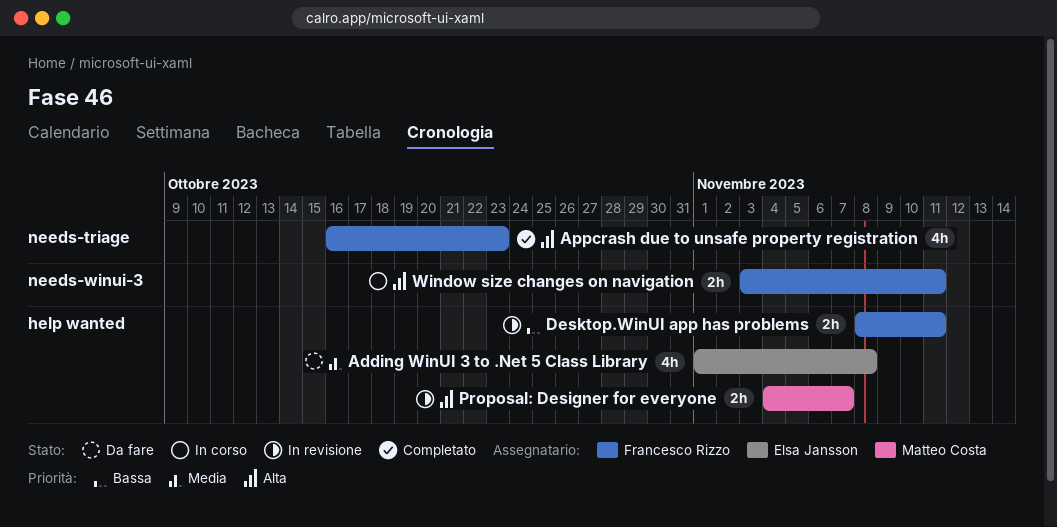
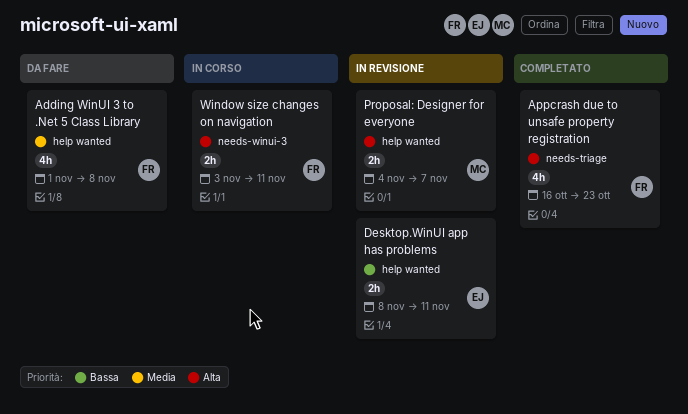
Adding WinUI 3 to .Net 5 Class Library, owner: Elsa Jansson -> Francesco Rizzo
Desktop.WinUI app has problems, owner: Francesco Rizzo -> Elsa Jansson

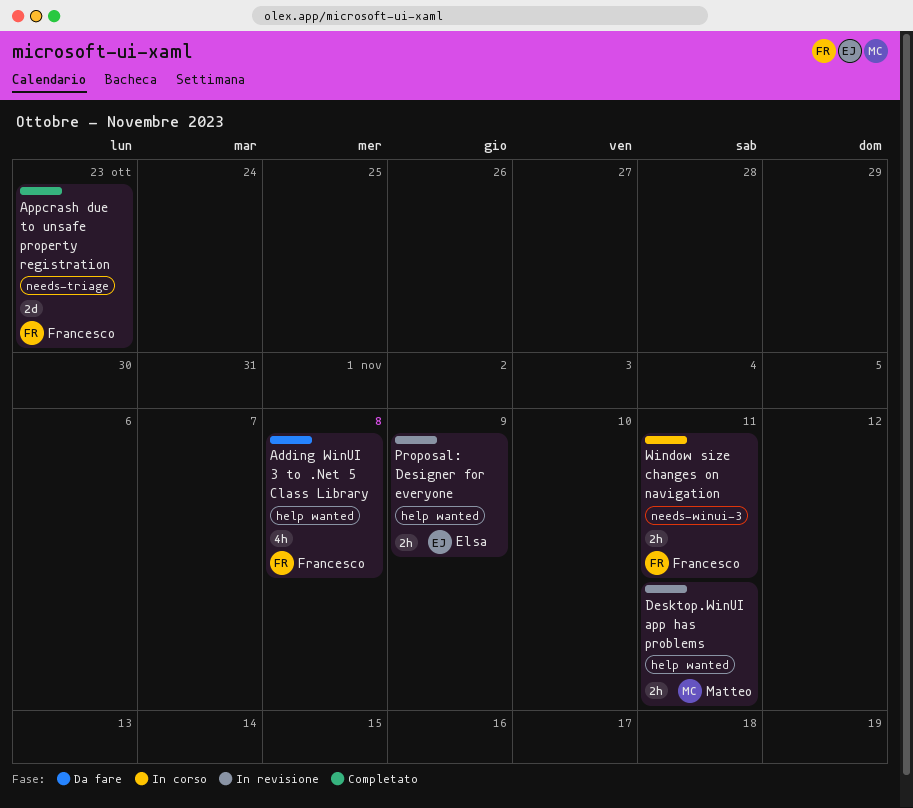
Appcrash due to unsafe property registration, estimate: 4h -> 2d
Desktop.WinUI app has problems, owner: Elsa -> Matteo
Proposal: Designer for everyone, owner: Matteo -> Elsa
Proposal: Designer for everyone, due: Nov 7 -> Nov 9

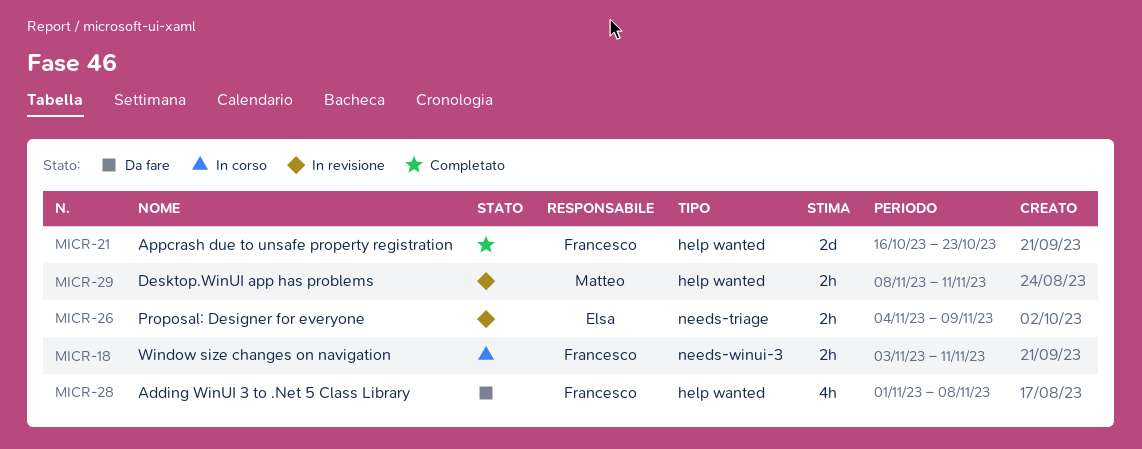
Appcrash due to unsafe property registration, label: needs-triage -> help wanted
Proposal: Designer for everyone, label: help wanted -> needs-triage

